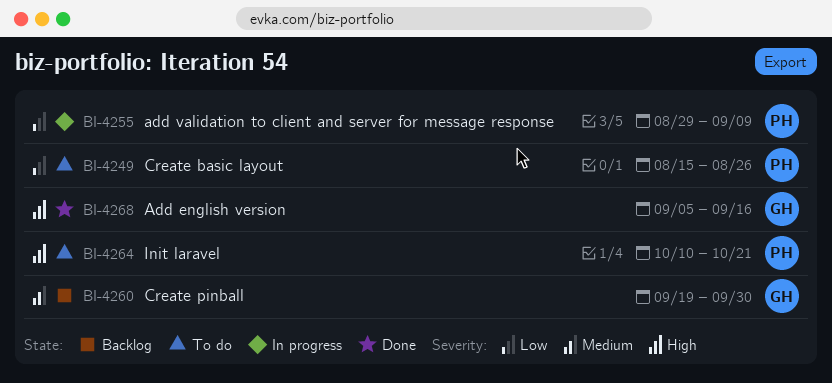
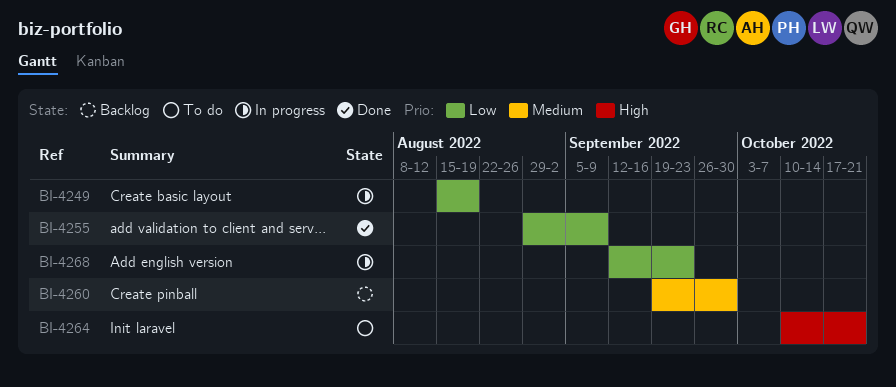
BI-4249, status: To do -> In progress
BI-4249, due: Aug 26 -> Aug 19
BI-4255, status: In progress -> Done
BI-4268, status: Done -> In progress
BI-4268, priority: High -> Low
BI-4268, start: Sep 5 -> Sep 12
BI-4268, due: Sep 16 -> Sep 23

